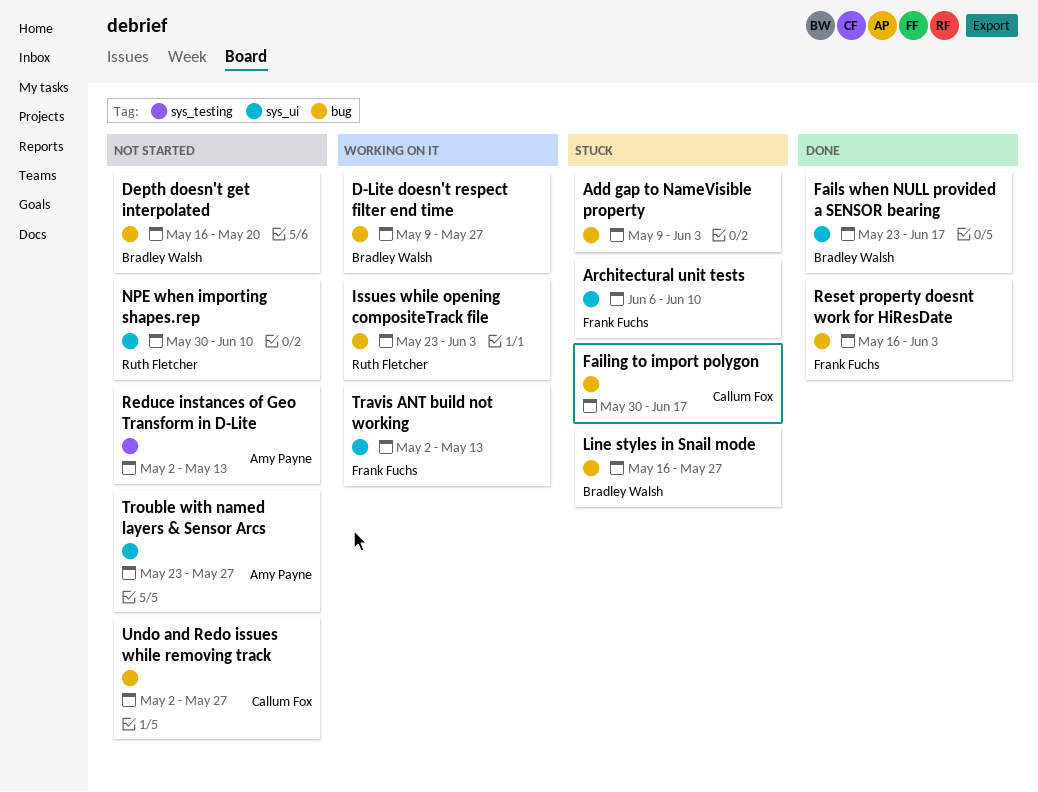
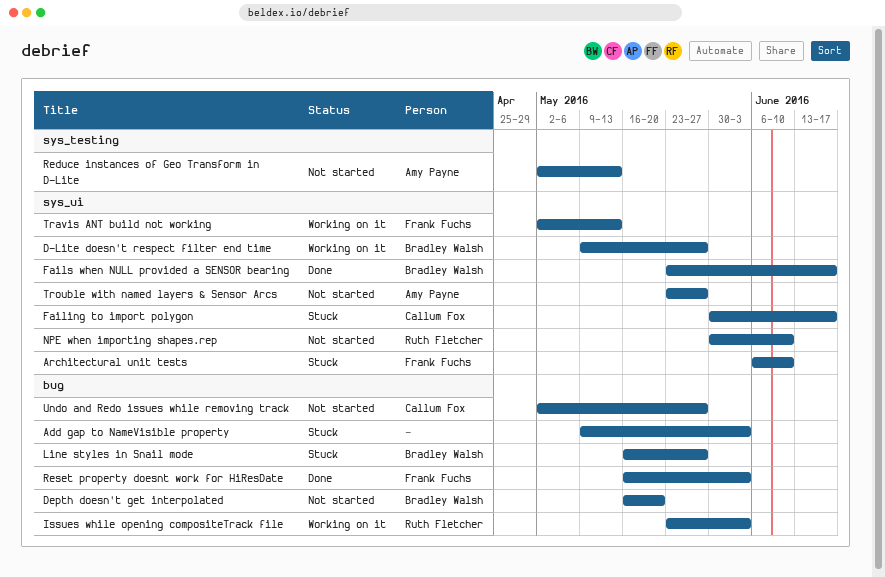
D-Lite doesn't respect filter end time, label: bug -> sys_ui
Failing to import polygon, label: bug -> sys_ui

